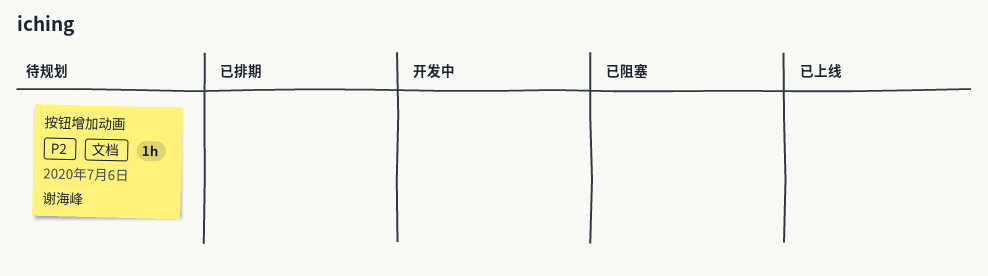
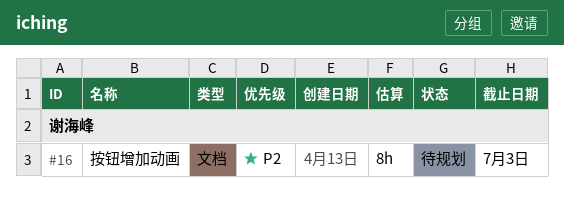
按钮增加动画, estimate: 1h -> 8h
按钮增加动画, due: Jul 6 -> Jul 3

